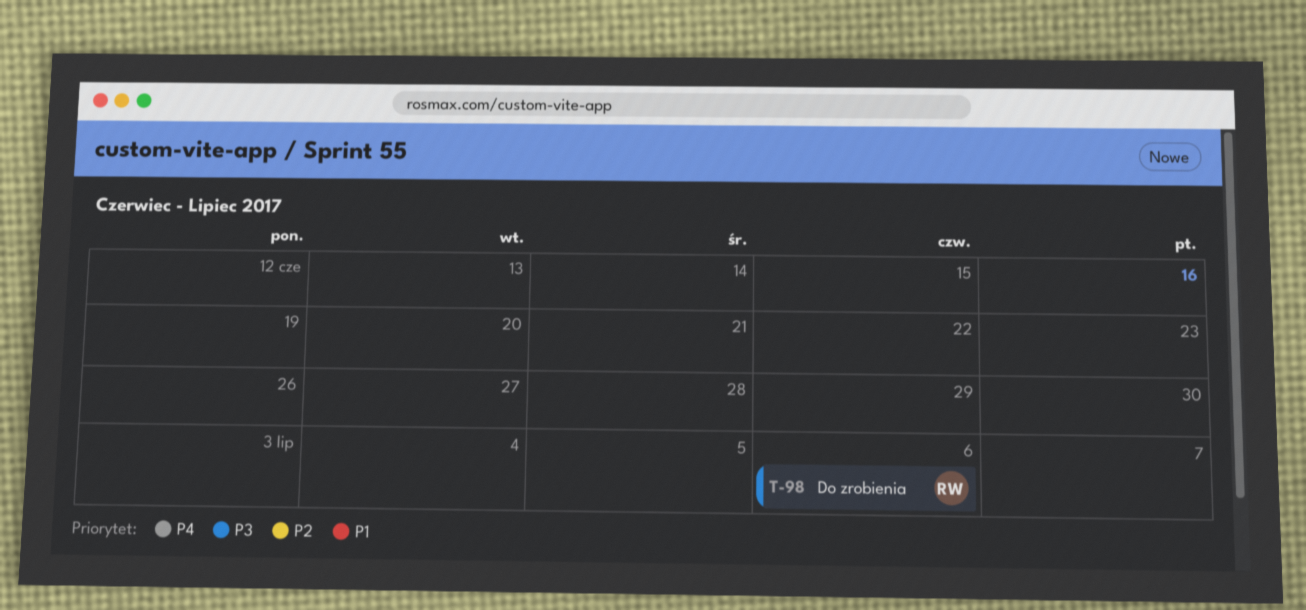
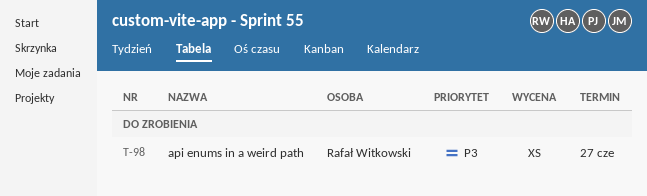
T-98, due: Jul 6 -> Jun 27

